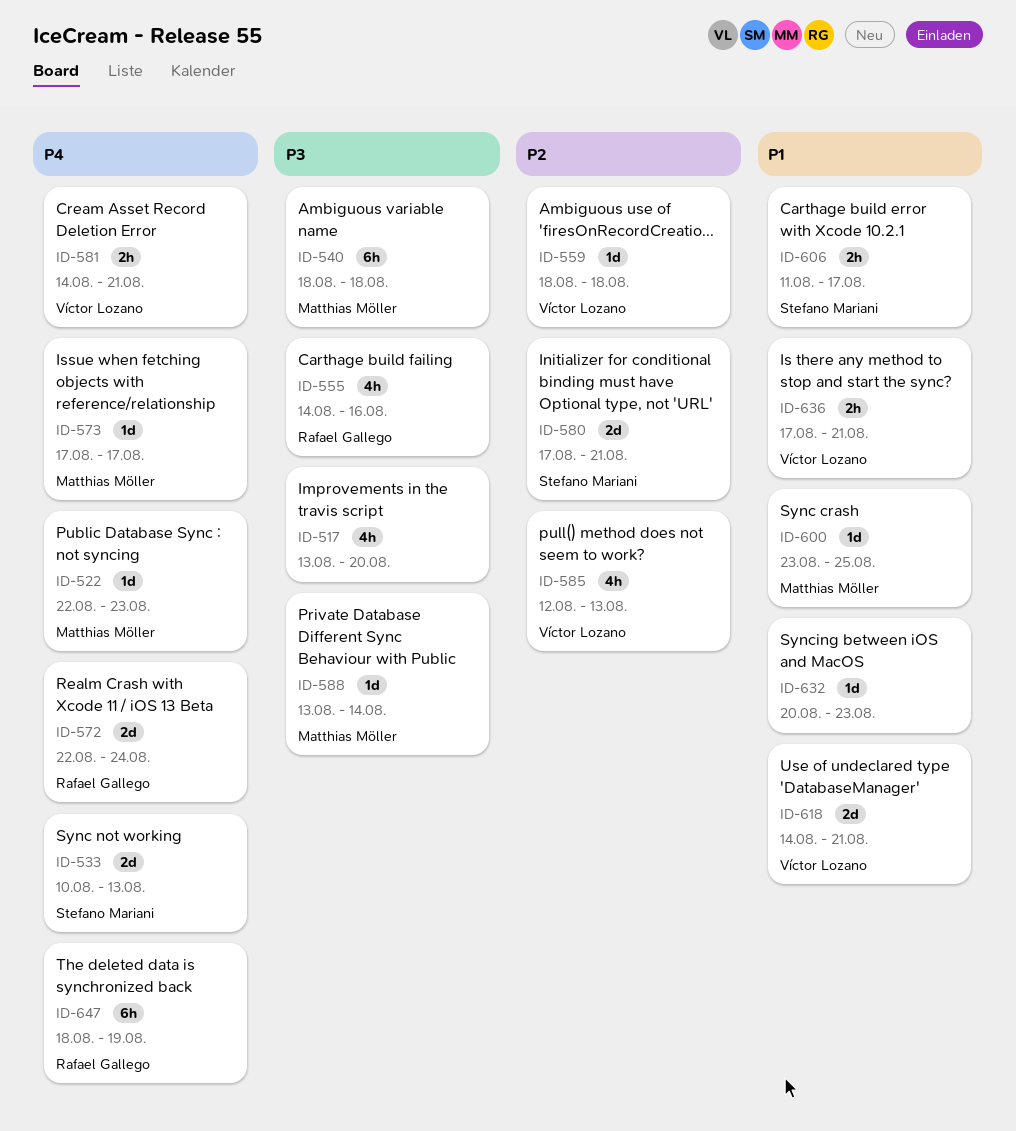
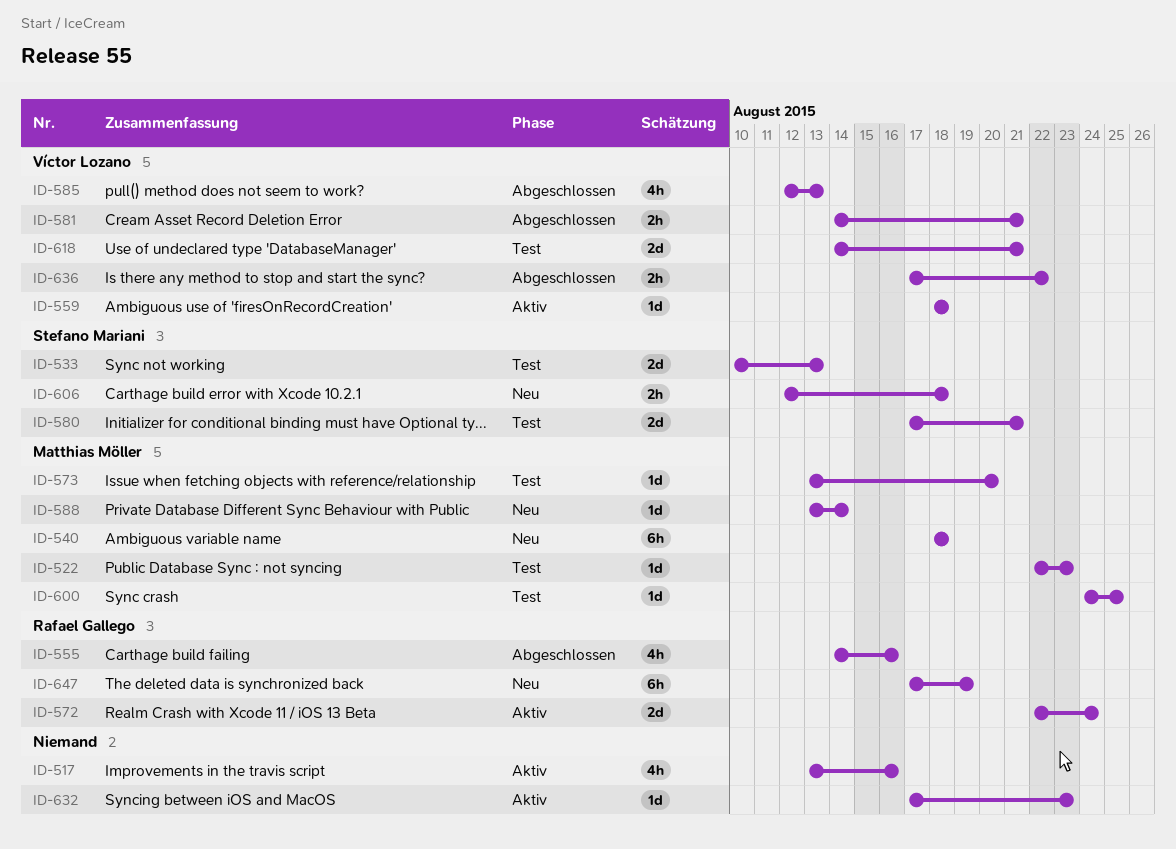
ID-517, due: Aug 20 -> Aug 16
ID-573, start: Aug 17 -> Aug 13
ID-573, due: Aug 17 -> Aug 20
ID-600, start: Aug 23 -> Aug 24
ID-606, start: Aug 11 -> Aug 12
ID-606, due: Aug 17 -> Aug 18
ID-632, start: Aug 20 -> Aug 17
ID-636, due: Aug 21 -> Aug 22
ID-647, start: Aug 18 -> Aug 17

